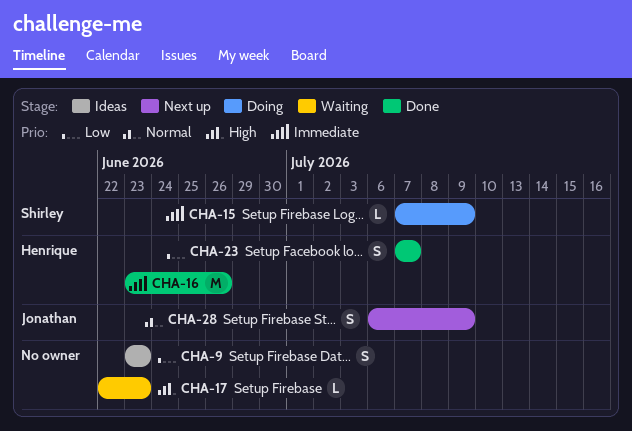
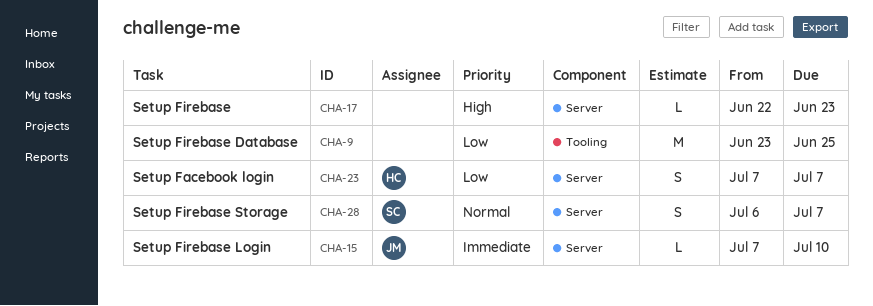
CHA-9, estimate: S -> M
CHA-9, due: Jun 23 -> Jun 25
CHA-15, owner: Shirley -> Jonathan
CHA-15, due: Jul 9 -> Jul 10
CHA-16: present -> none
CHA-28, owner: Jonathan -> Shirley
CHA-28, due: Jul 9 -> Jul 7

